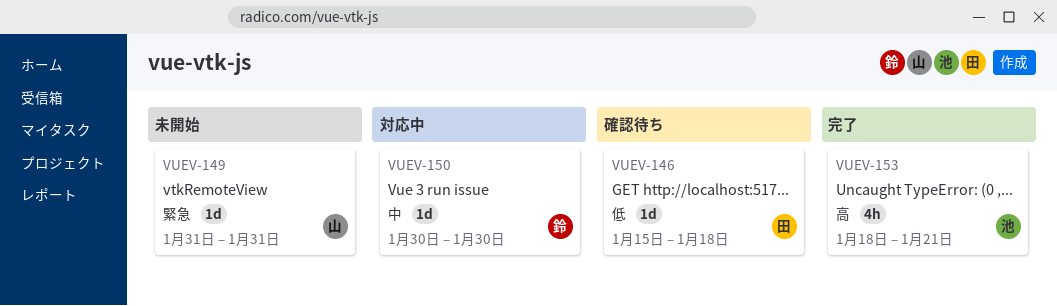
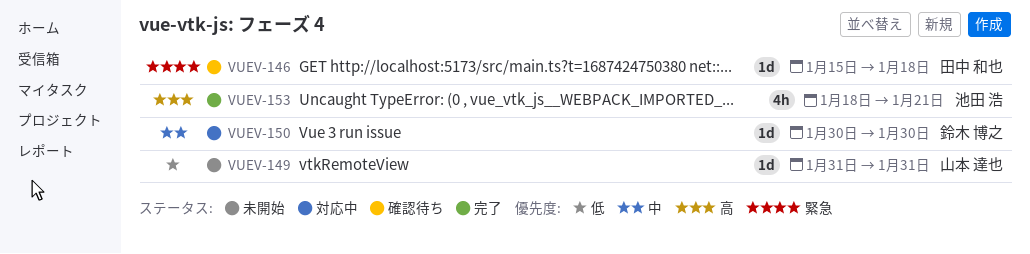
VUEV-146, priority: 低 -> 緊急
VUEV-149, priority: 緊急 -> 低

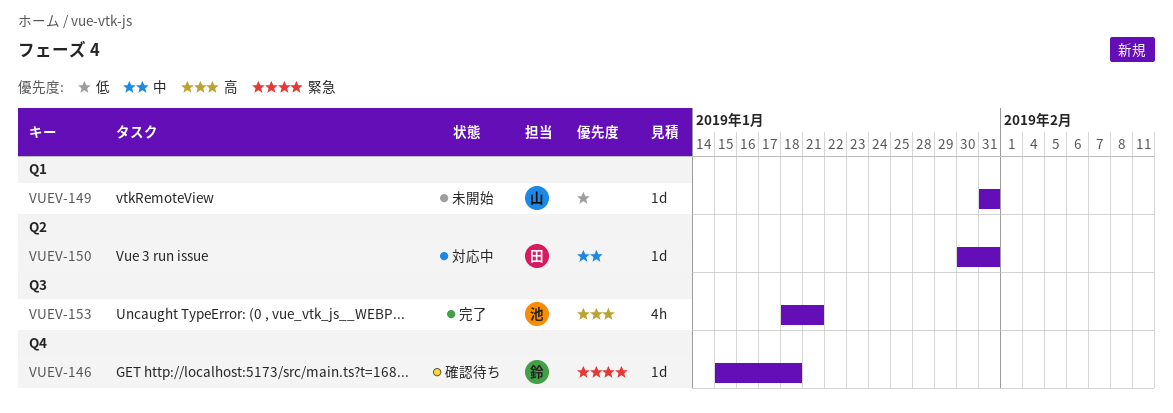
VUEV-146, owner: 田中 和也 -> 鈴木 博之
VUEV-150, owner: 鈴木 博之 -> 田中 和也
VUEV-150, due: Jan 30 -> Jan 31

